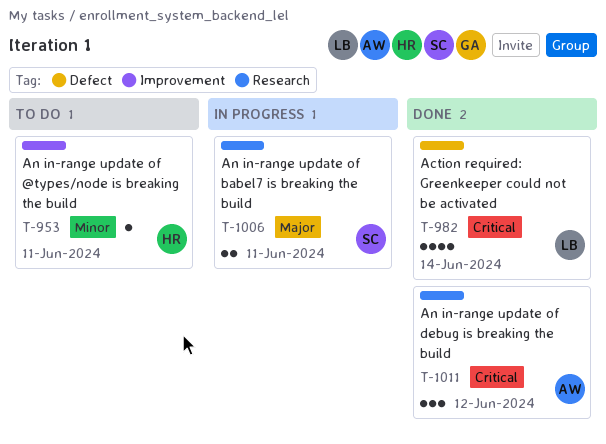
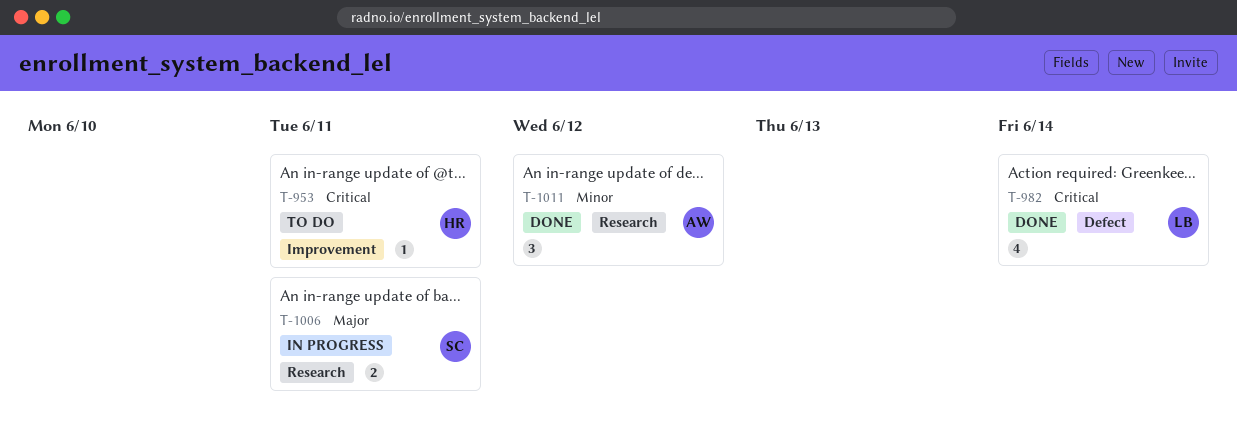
T-953, priority: Minor -> Critical
T-1011, priority: Critical -> Minor

